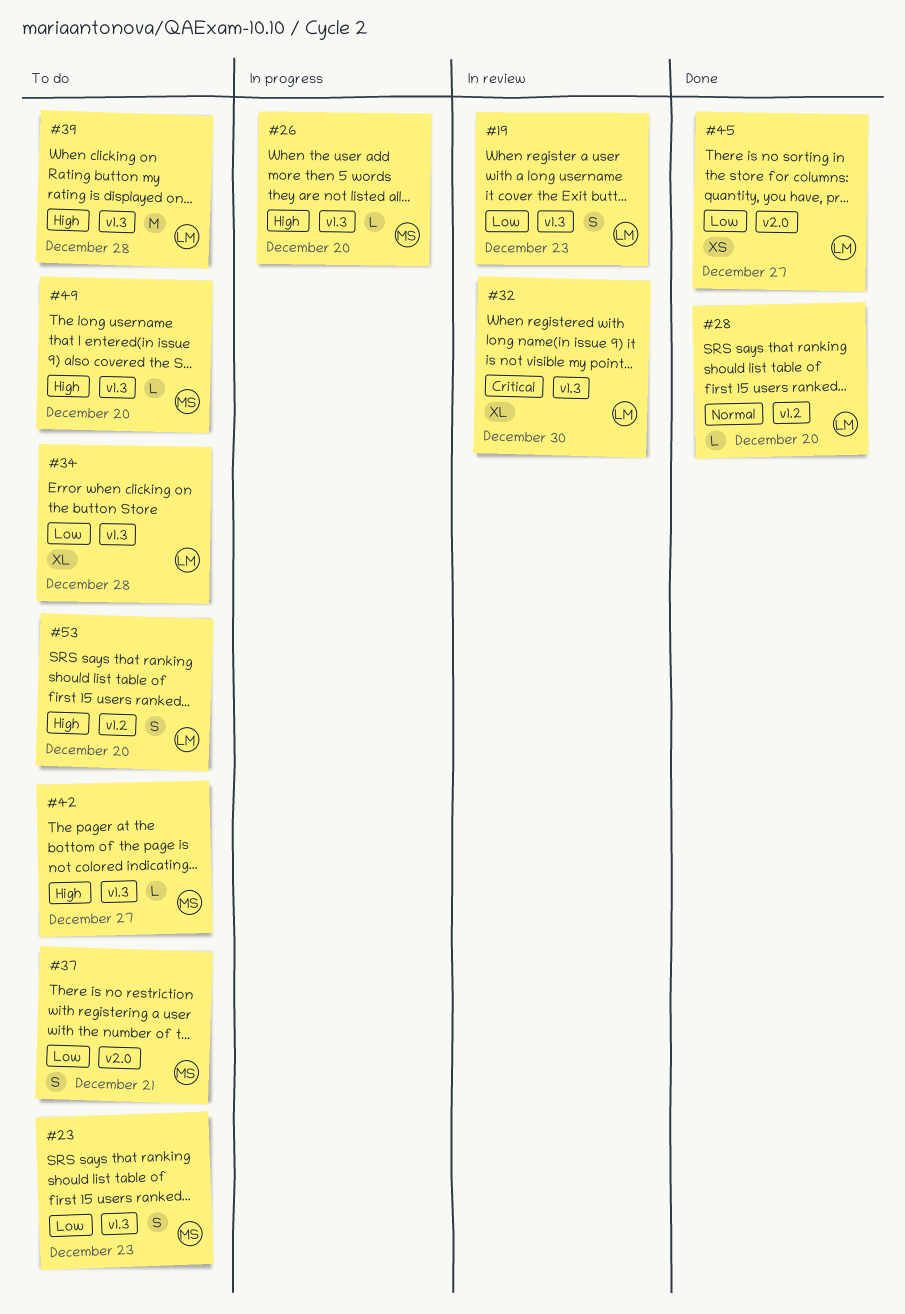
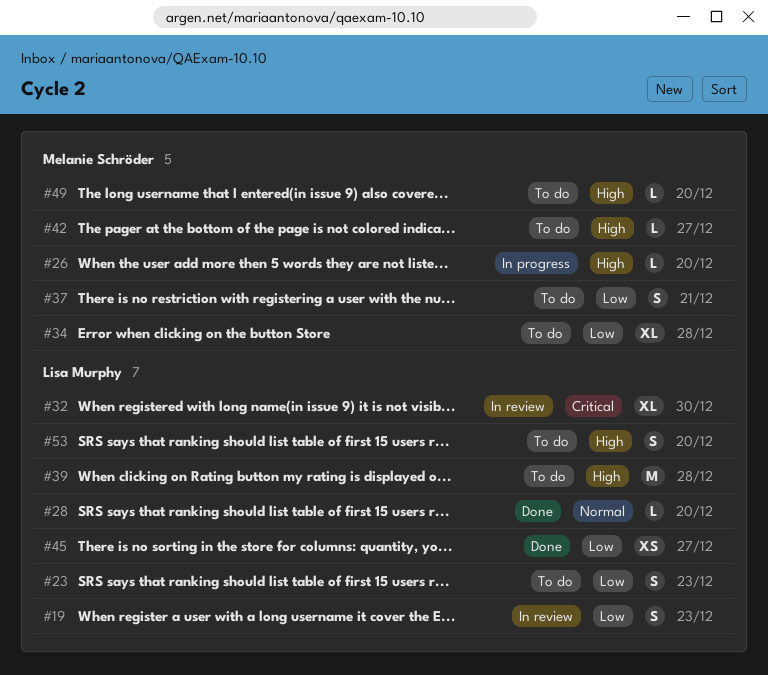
#23, owner: Melanie Schröder -> Lisa Murphy
#34, owner: Lisa Murphy -> Melanie Schröder

